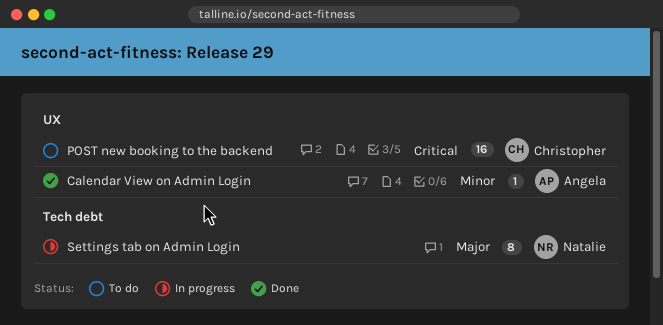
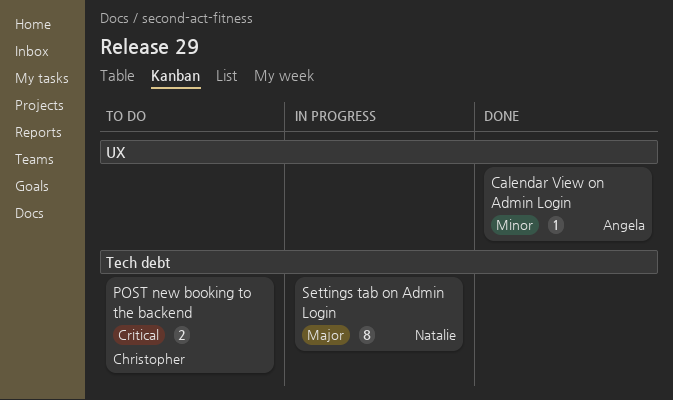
POST new booking to the backend, label: UX -> Tech debt
POST new booking to the backend, estimate: 16 -> 2

